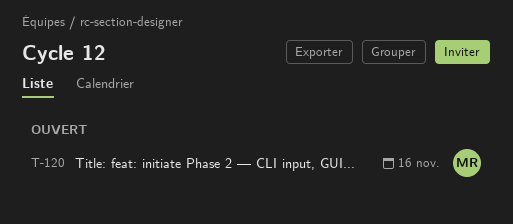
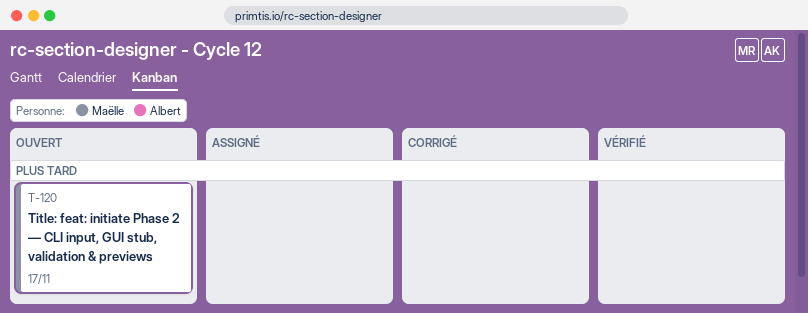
T-120, due: Nov 16 -> Nov 17

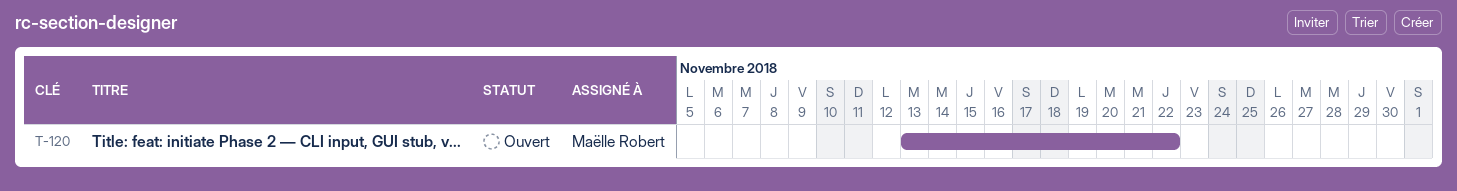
T-120, due: Nov 17 -> Nov 22

